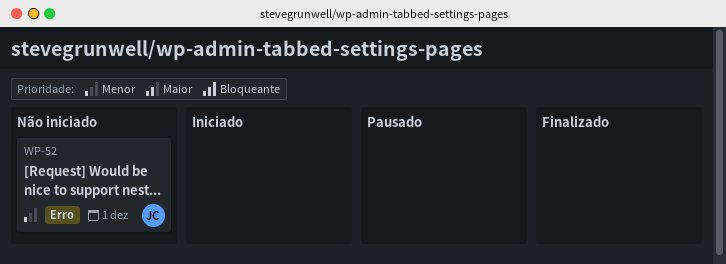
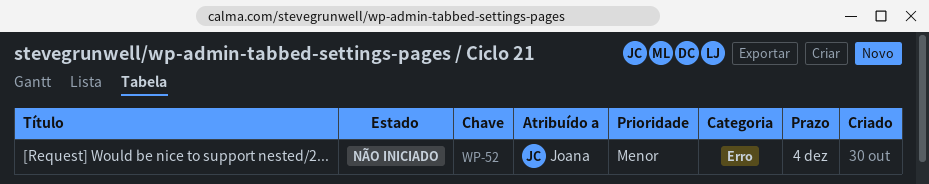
WP-52, due: Dec 1 -> Dec 4

